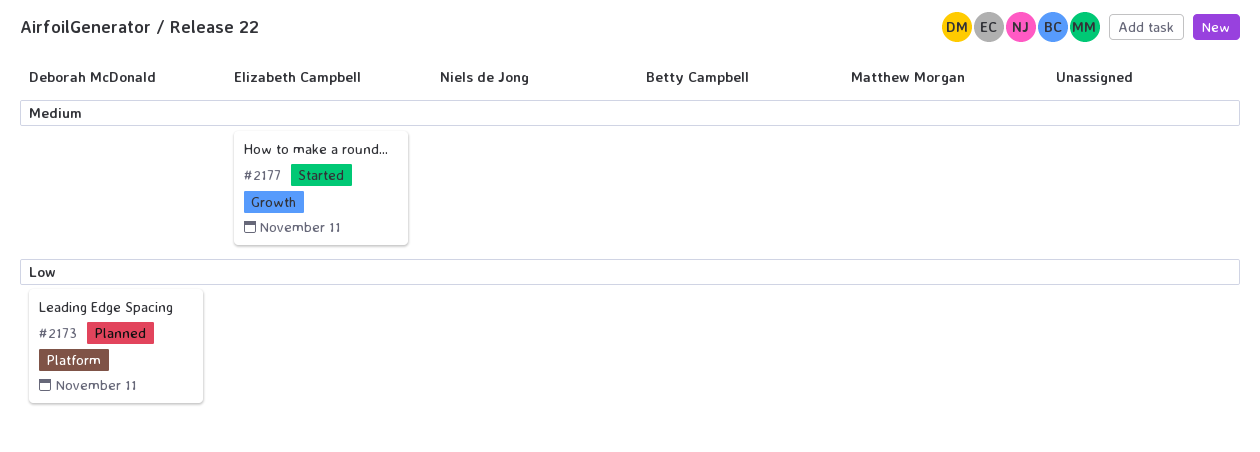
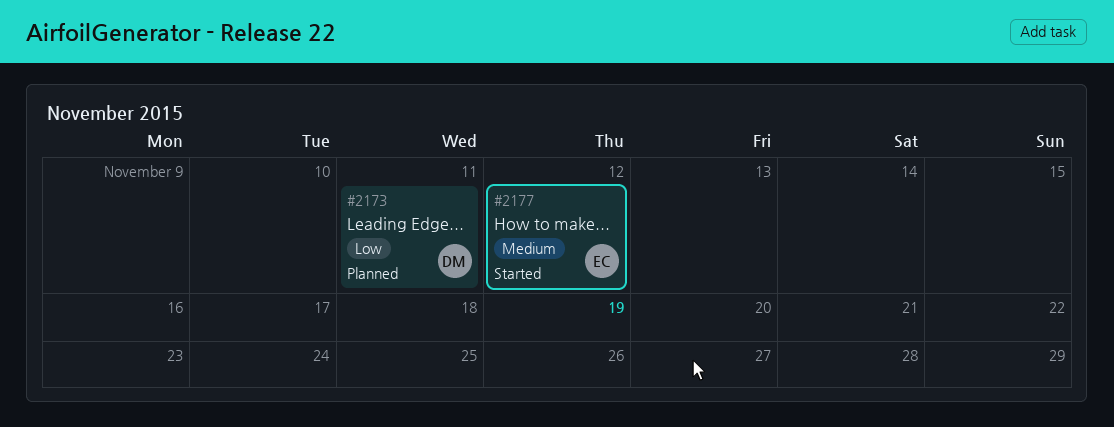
#2177, due: Nov 11 -> Nov 12

